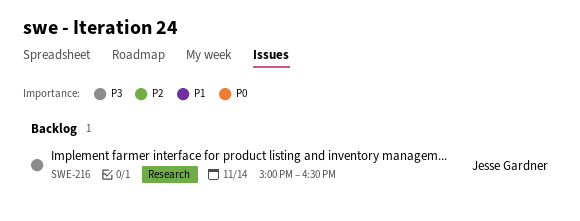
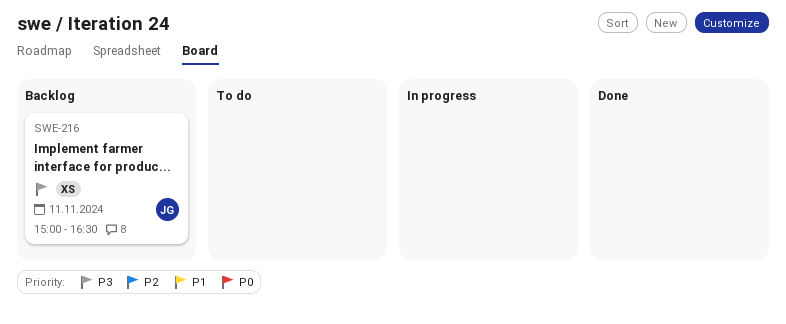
SWE-216, day: Nov 14 -> Nov 11

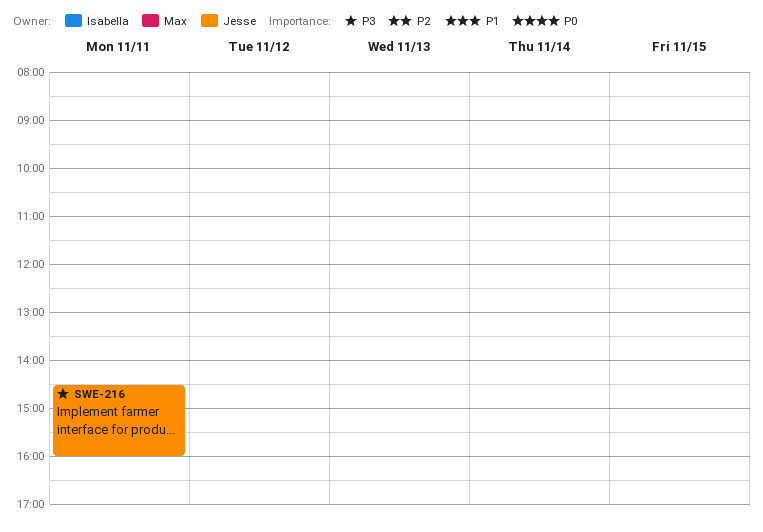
SWE-216, begins: 15:00 -> 14:30
SWE-216, ends: 16:30 -> 16:00

